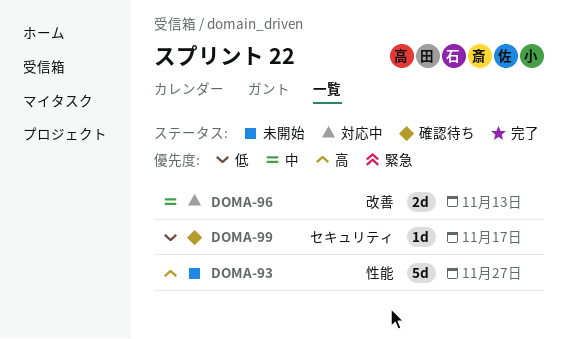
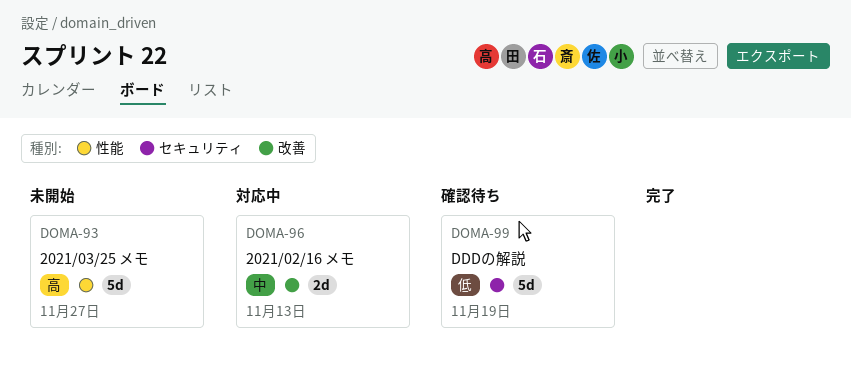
DOMA-99, estimate: 1d -> 5d
DOMA-99, due: Nov 17 -> Nov 19

